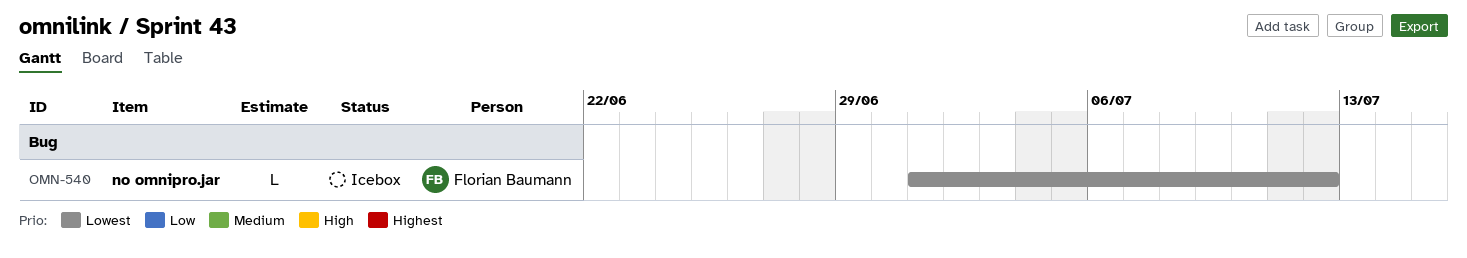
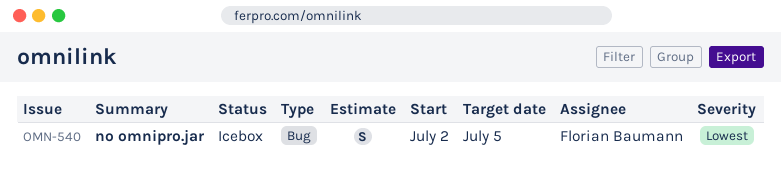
OMN-540, estimate: L -> S
OMN-540, start: Jul 1 -> Jul 2
OMN-540, due: Jul 12 -> Jul 5

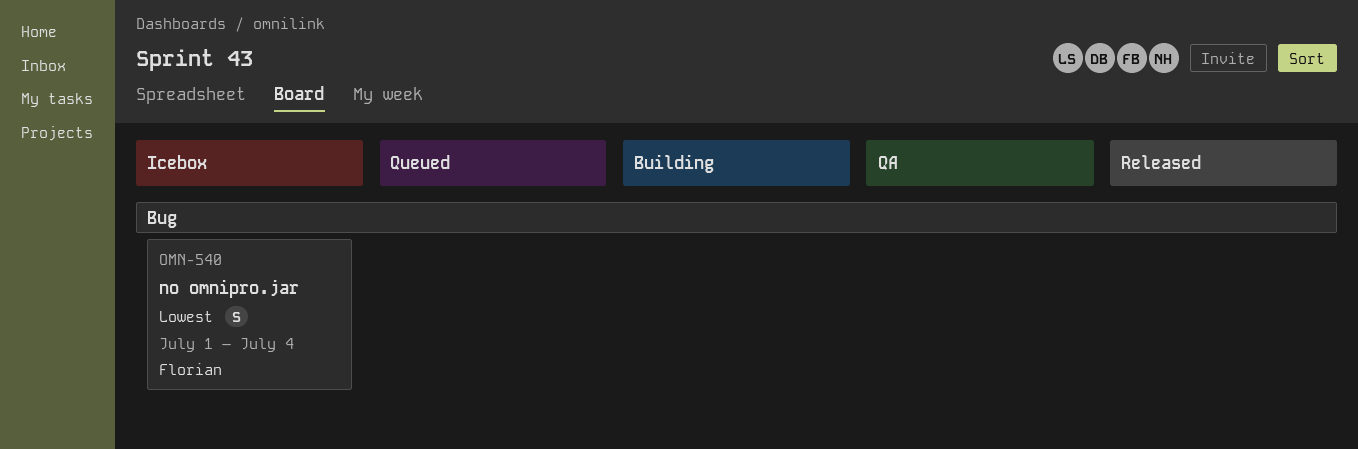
OMN-540, start: Jul 2 -> Jul 1
OMN-540, due: Jul 5 -> Jul 4

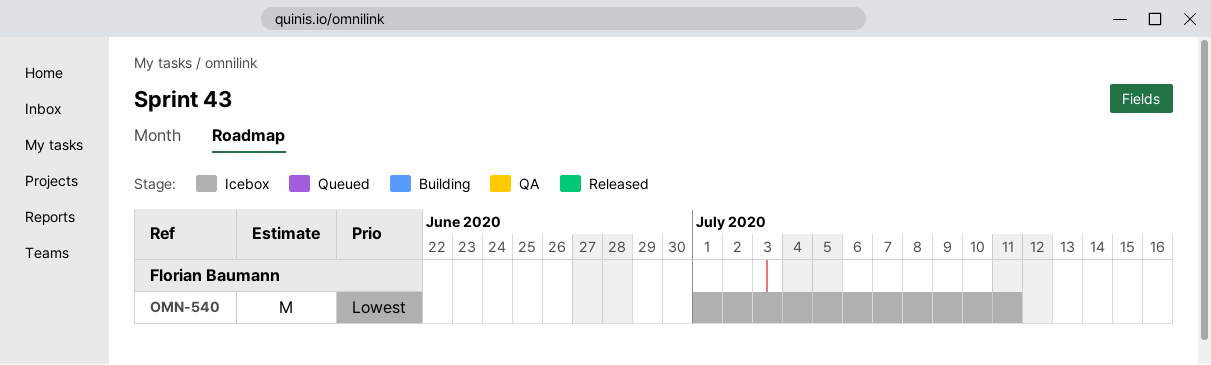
OMN-540, estimate: S -> M
OMN-540, due: Jul 4 -> Jul 11

